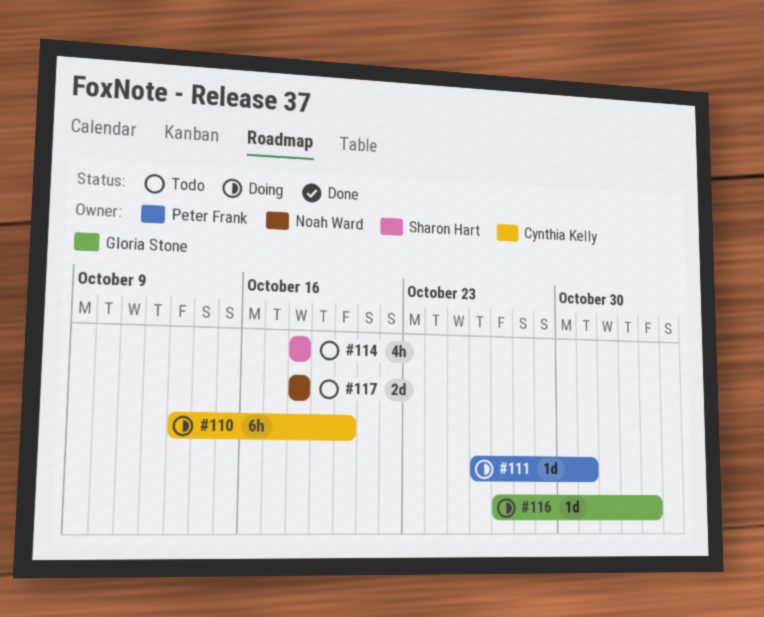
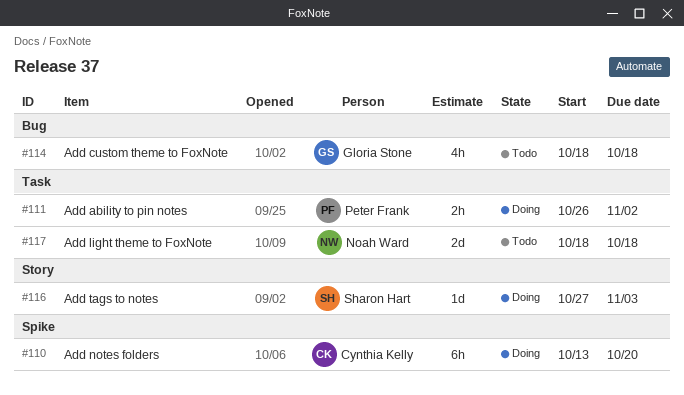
#111, estimate: 1d -> 2h
#111, due: Oct 31 -> Nov 2
#114, owner: Sharon Hart -> Gloria Stone
#116, owner: Gloria Stone -> Sharon Hart

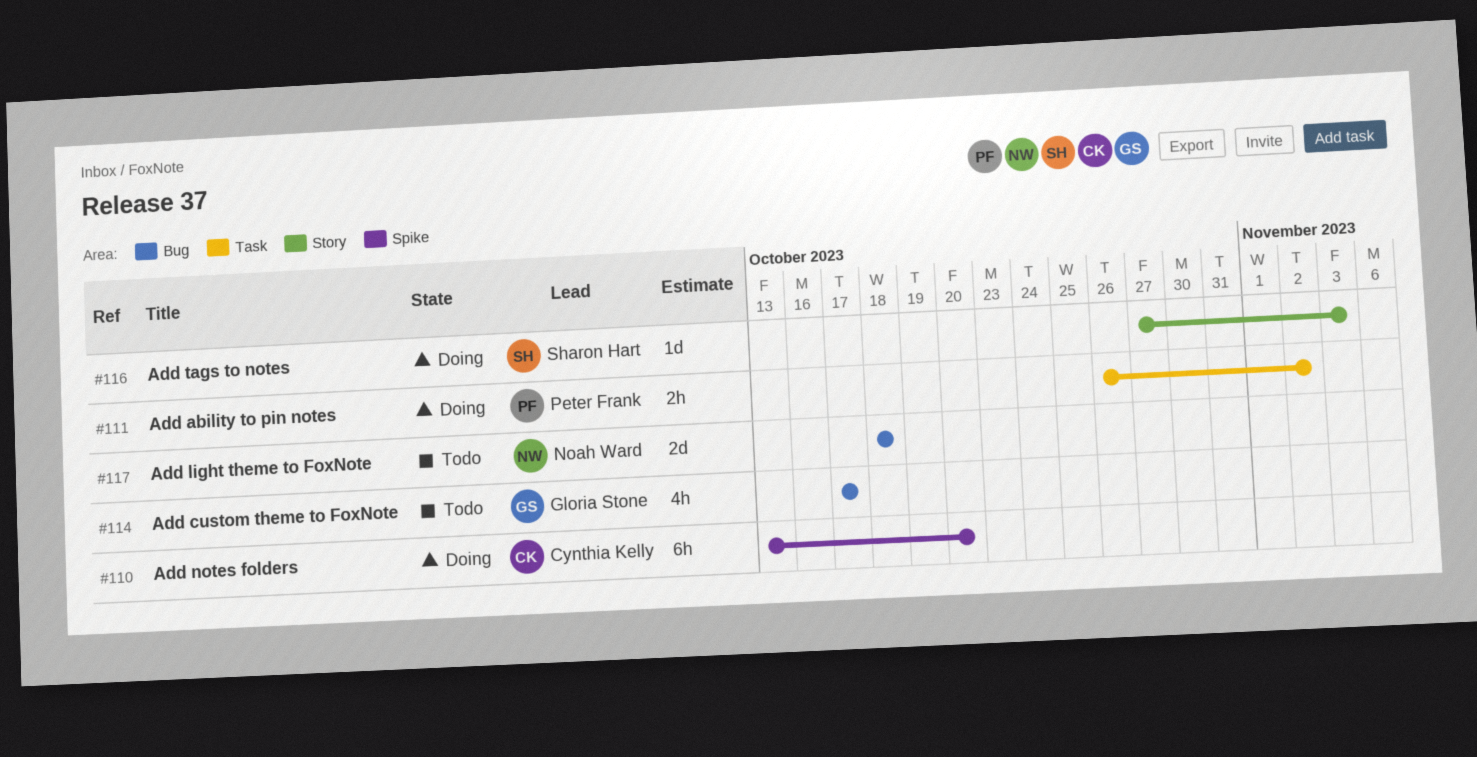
#114, start: Oct 18 -> Oct 17
#114, due: Oct 18 -> Oct 17
#117, label: Task -> Bug

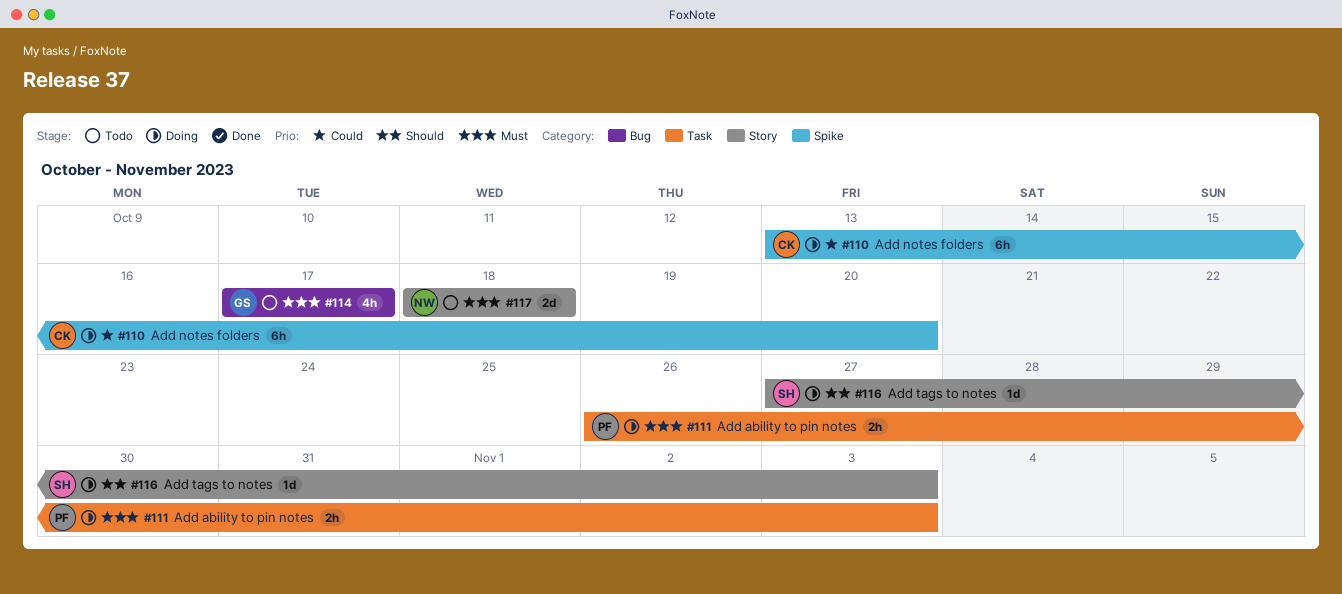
#111, due: Nov 2 -> Nov 3
#117, label: Bug -> Story

